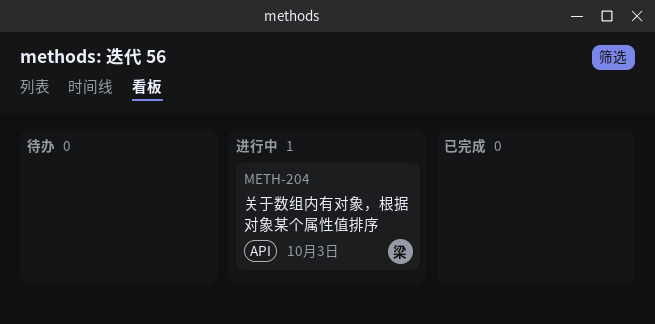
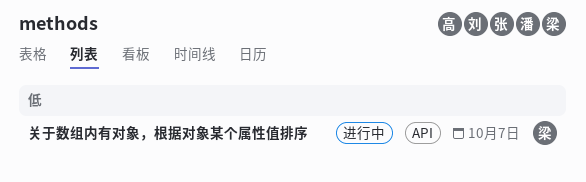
关于数组内有对象，根据对象某个属性值排序, due: Oct 3 -> Oct 7

